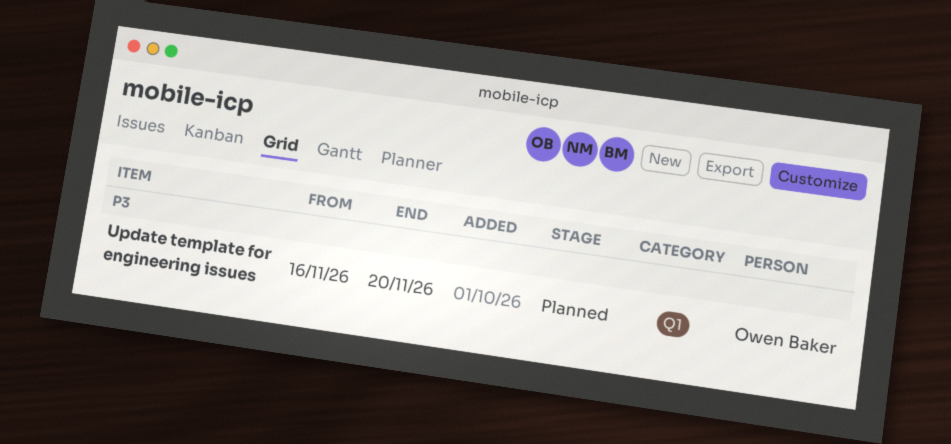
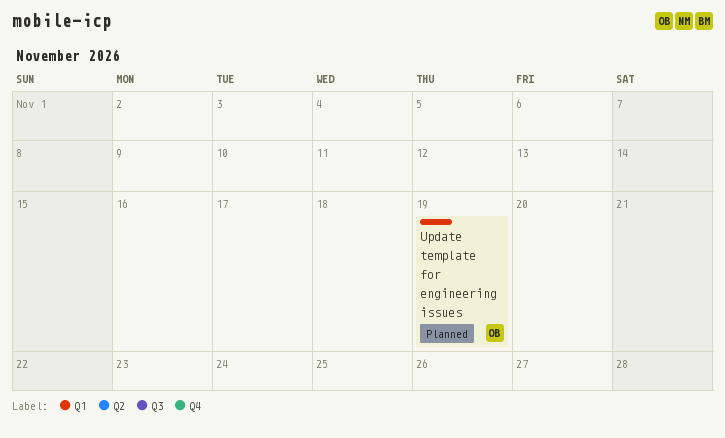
Update template for engineering issues, due: Nov 20 -> Nov 19

